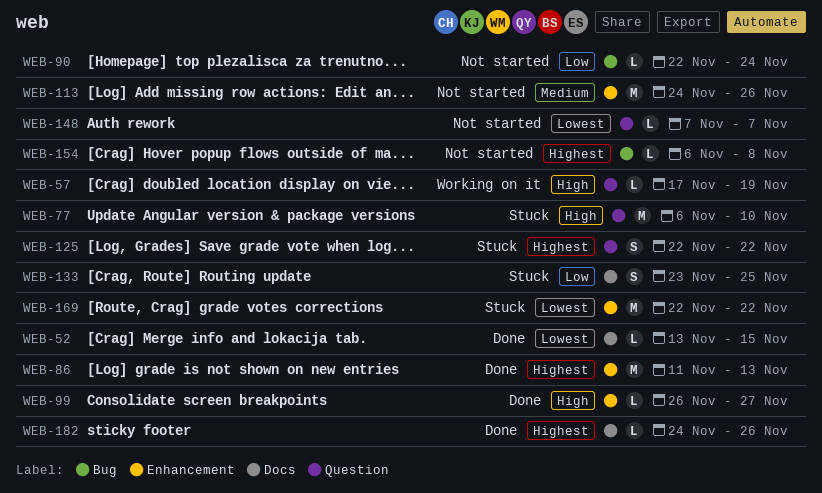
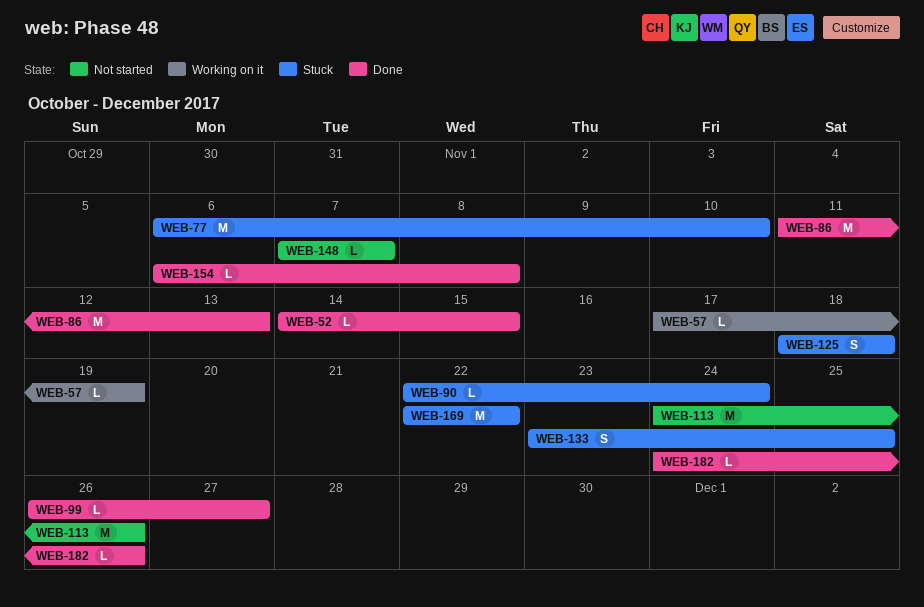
WEB-52, start: Nov 13 -> Nov 14
WEB-90, status: Not started -> Stuck
WEB-125, start: Nov 22 -> Nov 18
WEB-125, due: Nov 22 -> Nov 18
WEB-154, status: Not started -> Done

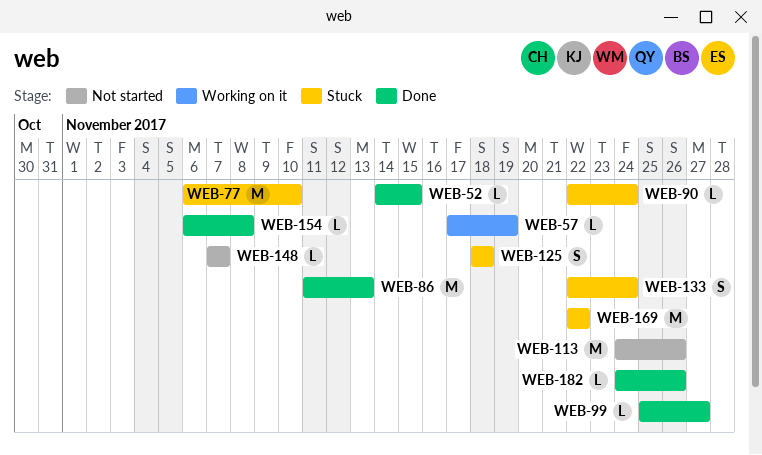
WEB-99, start: Nov 26 -> Nov 25
WEB-133, start: Nov 23 -> Nov 22
WEB-133, due: Nov 25 -> Nov 24

